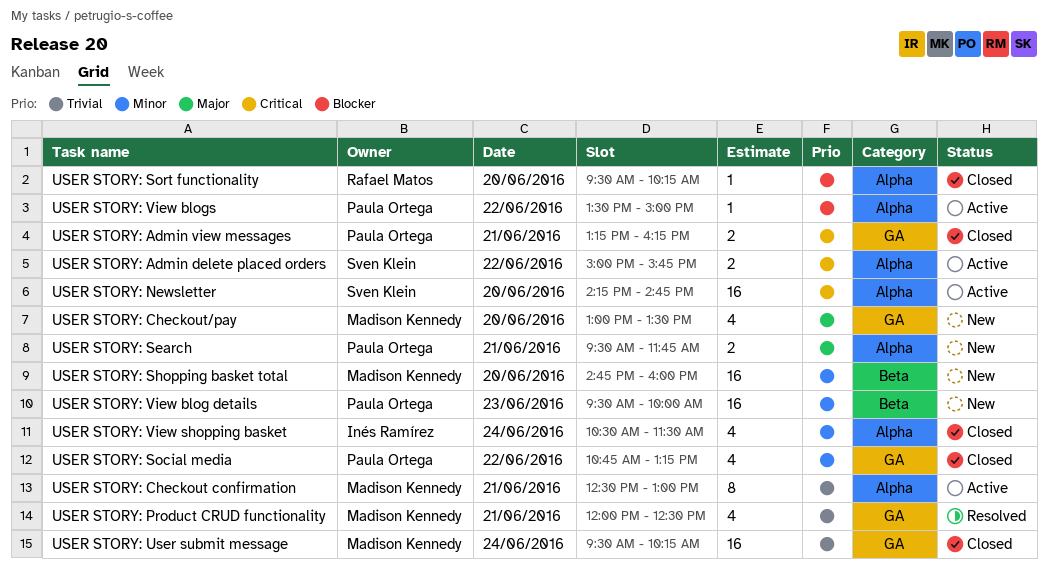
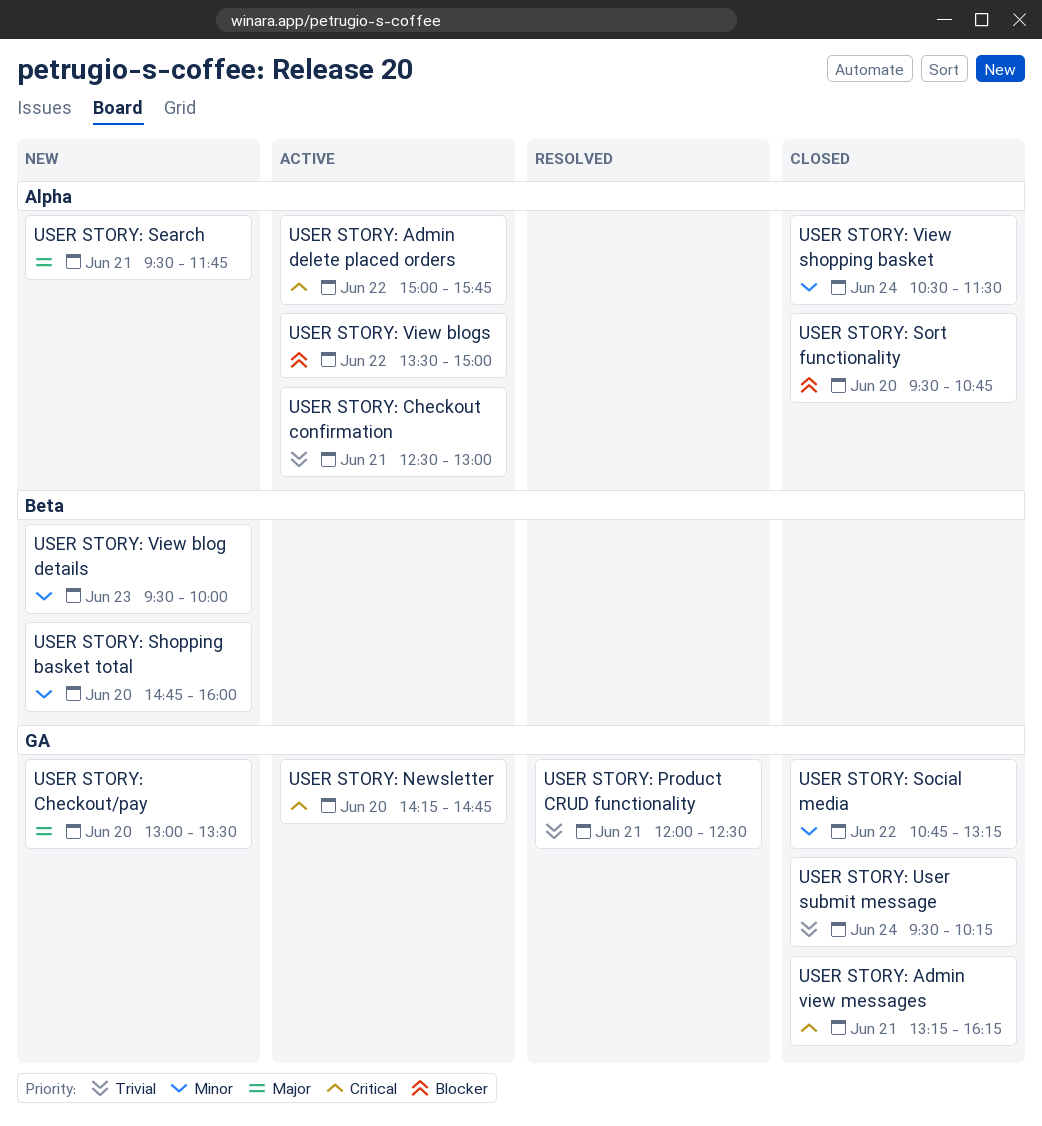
USER STORY: Newsletter, label: Alpha -> GA
USER STORY: Sort functionality, ends: 10:15 -> 10:45

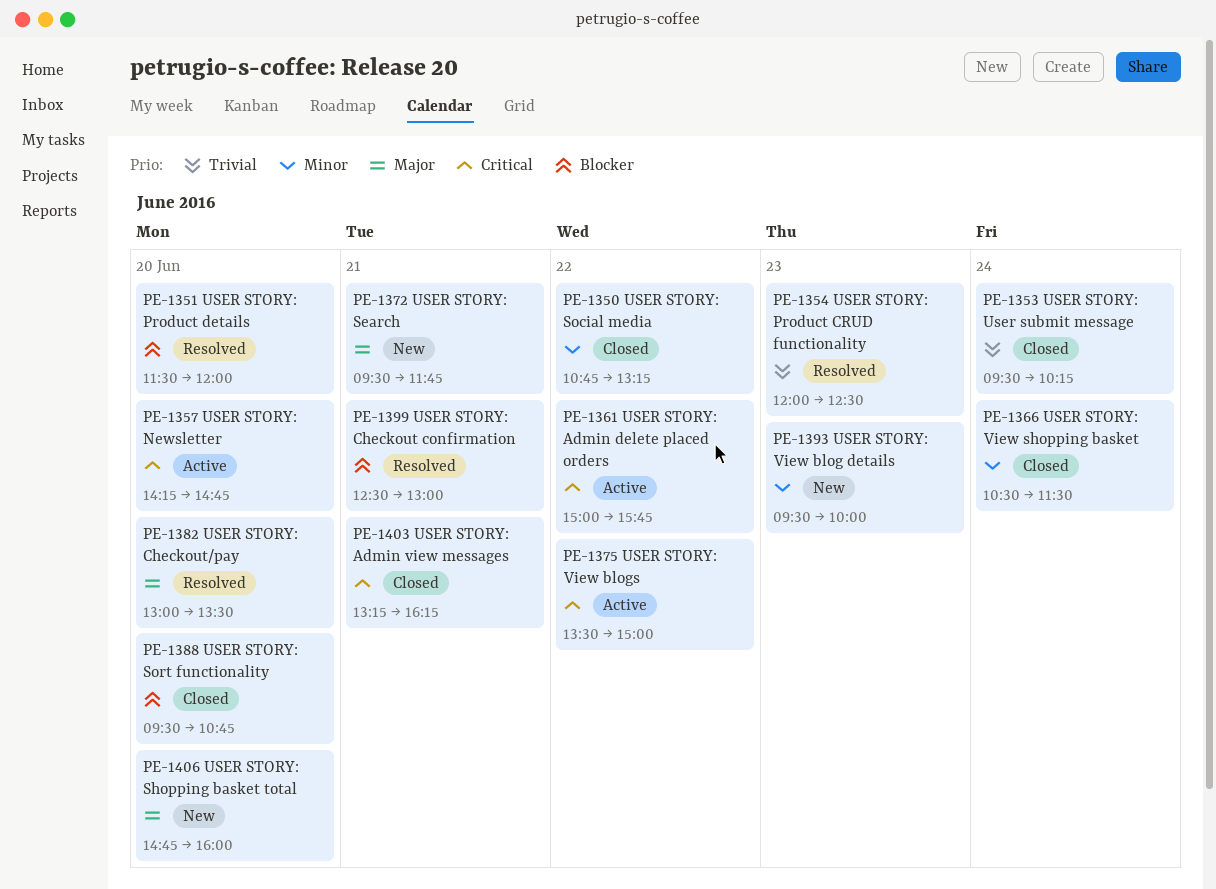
USER STORY: Checkout confirmation, status: Active -> Resolved
USER STORY: Checkout confirmation, priority: Trivial -> Blocker
USER STORY: Checkout/pay, status: New -> Resolved
USER STORY: Product CRUD functionality, day: Jun 21 -> Jun 23
USER STORY: Product details: none -> present
USER STORY: Shopping basket total, priority: Minor -> Major
USER STORY: View blogs, priority: Blocker -> Critical

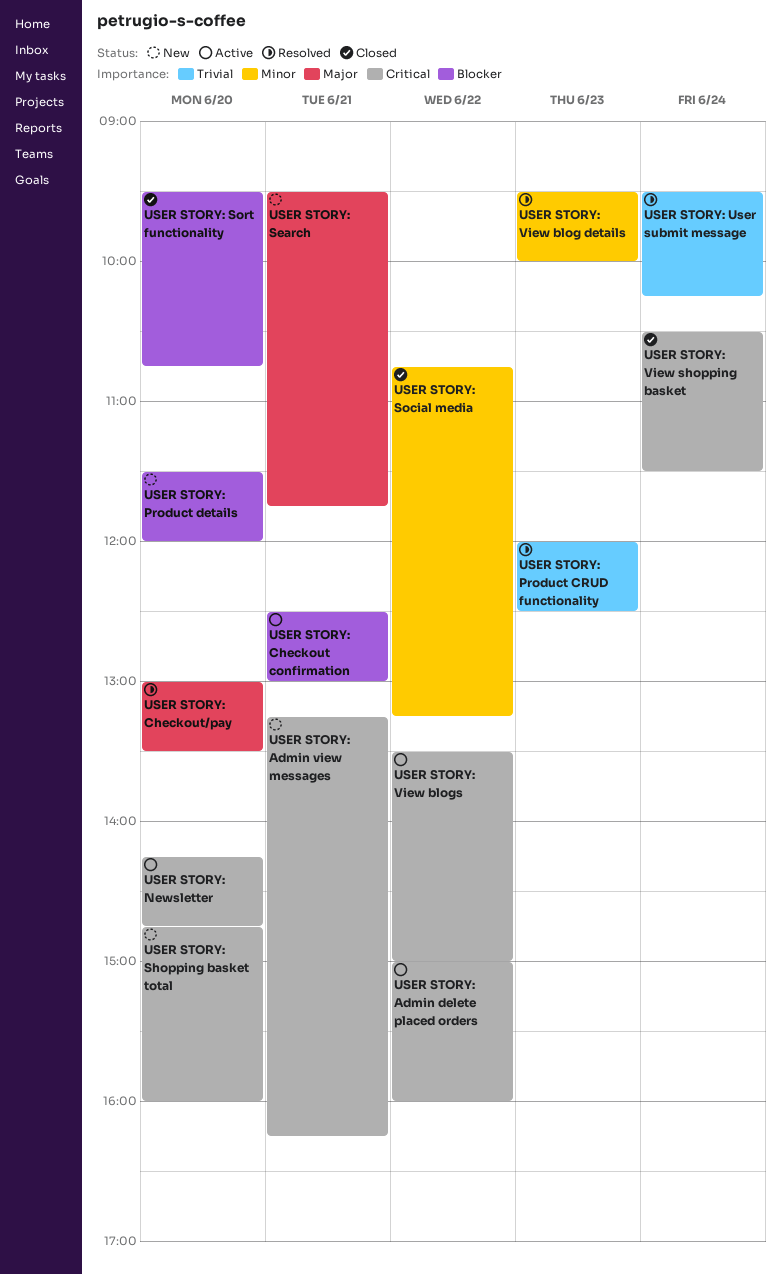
USER STORY: Admin delete placed orders, ends: 15:45 -> 16:00
USER STORY: Admin view messages, status: Closed -> New
USER STORY: Checkout confirmation, status: Resolved -> Active
USER STORY: Product details, status: Resolved -> New
USER STORY: Shopping basket total, priority: Major -> Critical
USER STORY: User submit message, status: Closed -> Resolved
USER STORY: View blog details, status: New -> Resolved
USER STORY: View shopping basket, priority: Minor -> Critical

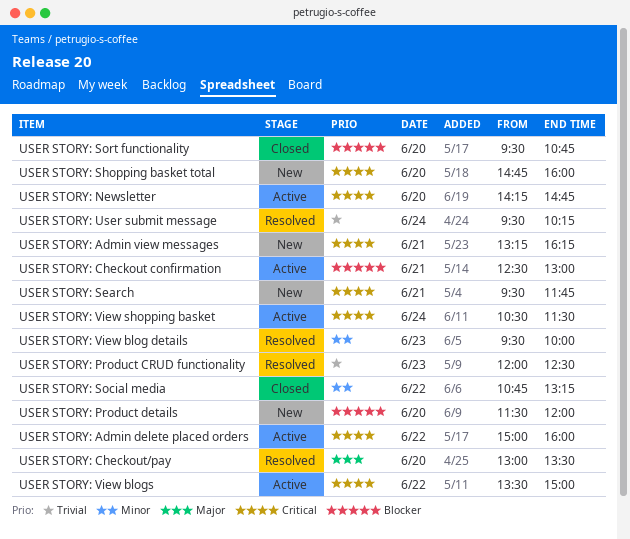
USER STORY: Search, priority: Major -> Critical
USER STORY: View shopping basket, status: Closed -> Active

